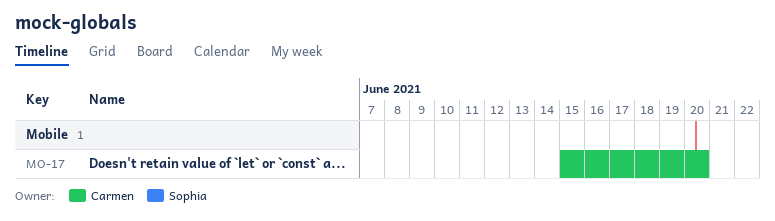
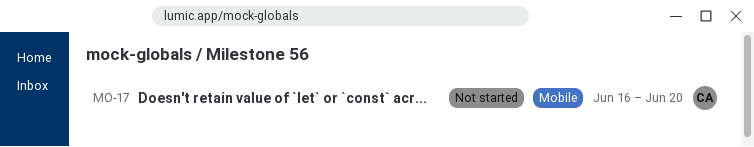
MO-17, start: Jun 15 -> Jun 16

